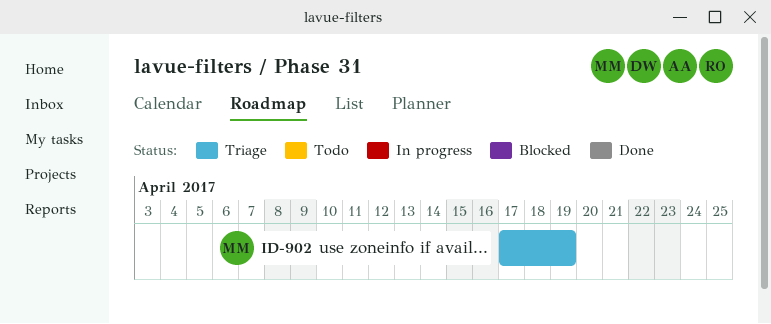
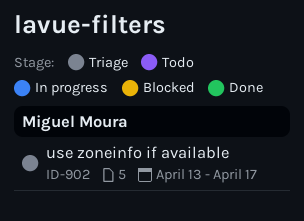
ID-902, start: Apr 17 -> Apr 13
ID-902, due: Apr 19 -> Apr 17

